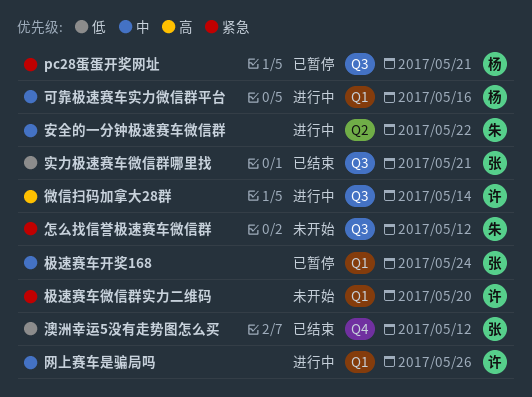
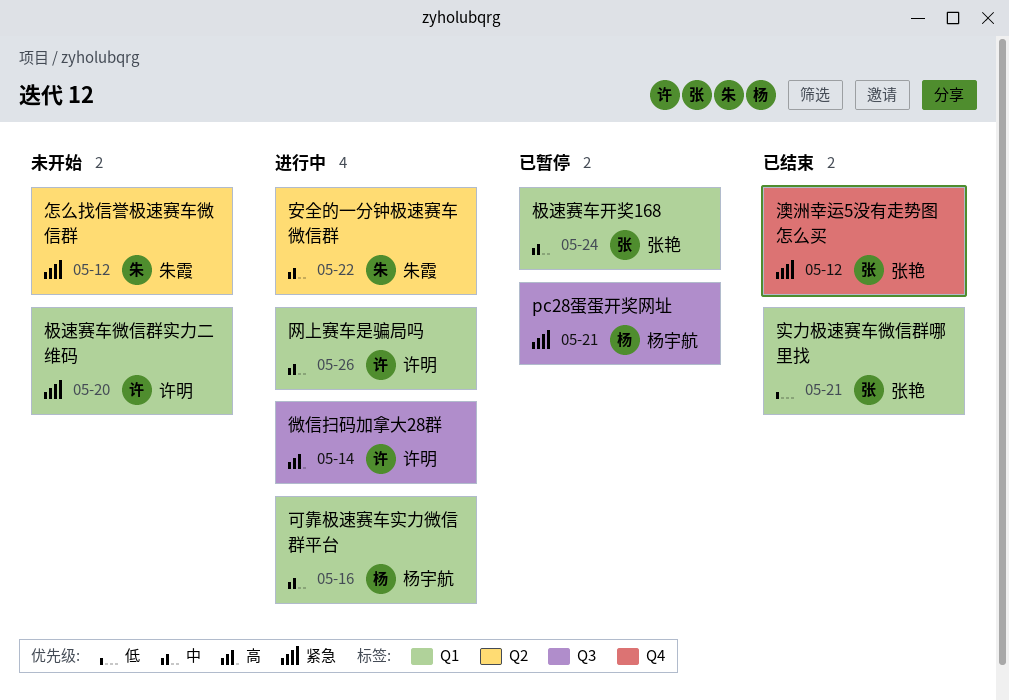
实力极速赛车微信群哪里找, label: Q3 -> Q1
怎么找信誉极速赛车微信群, label: Q3 -> Q2
澳洲幸运5没有走势图怎么买, priority: 低 -> 紧急

